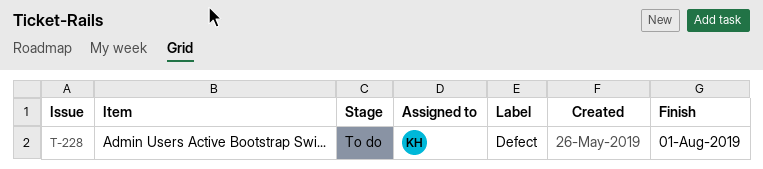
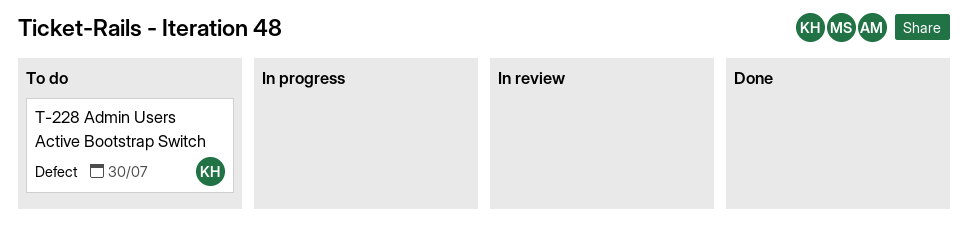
T-228, due: Aug 1 -> Jul 30

